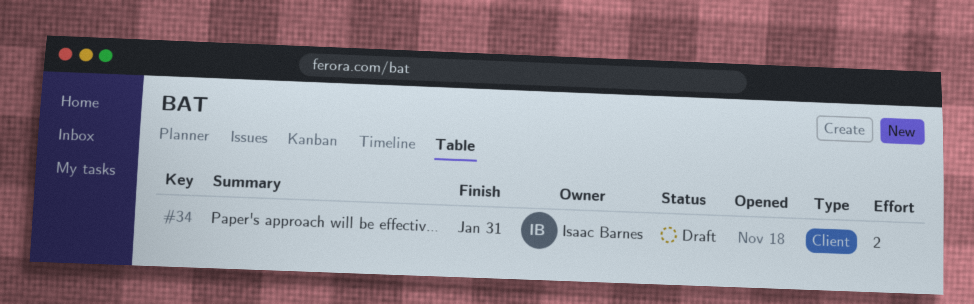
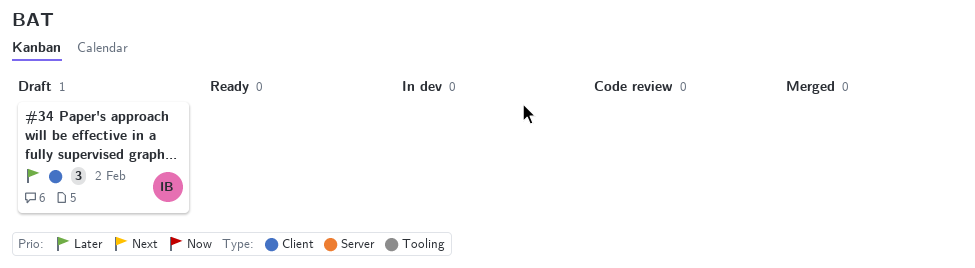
#34, estimate: 2 -> 3
#34, due: Jan 31 -> Feb 2

